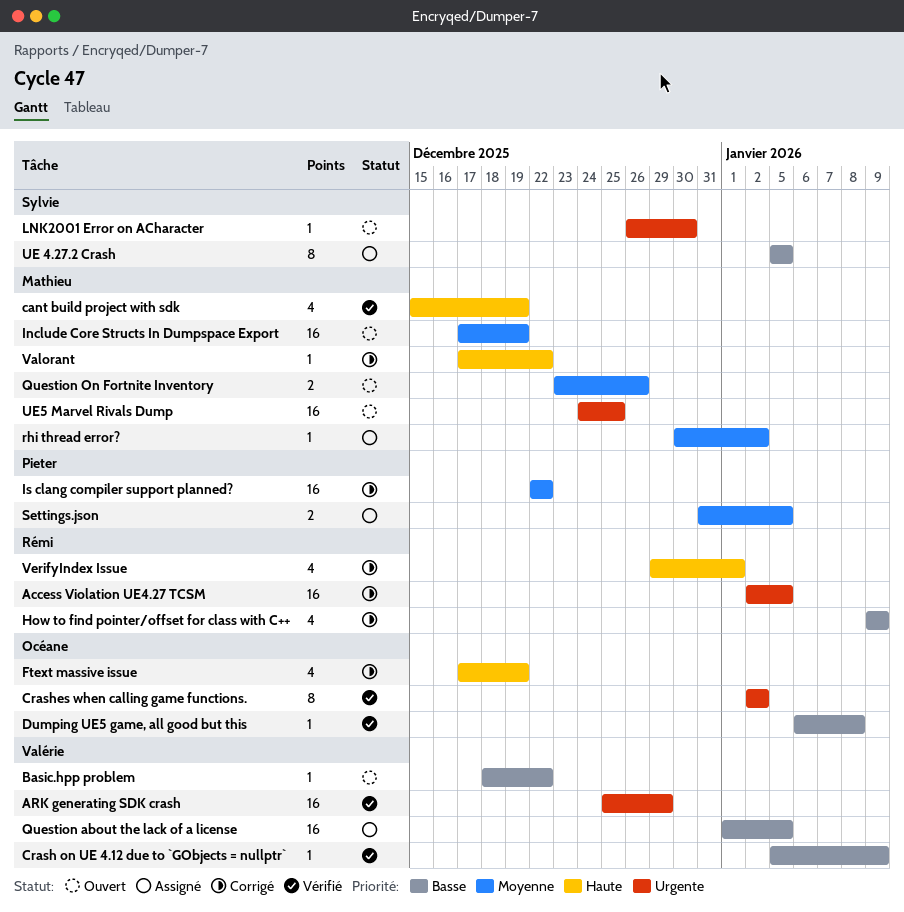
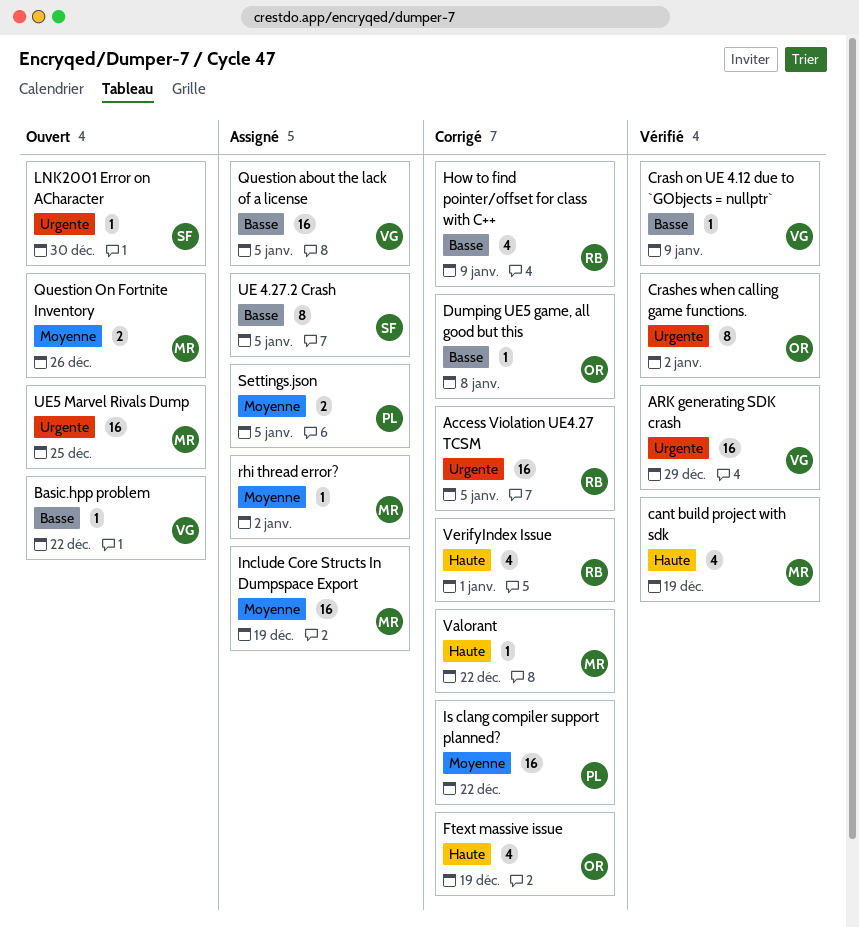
Dumping UE5 game, all good but this, status: Vérifié -> Corrigé
Include Core Structs In Dumpspace Export, status: Ouvert -> Assigné

